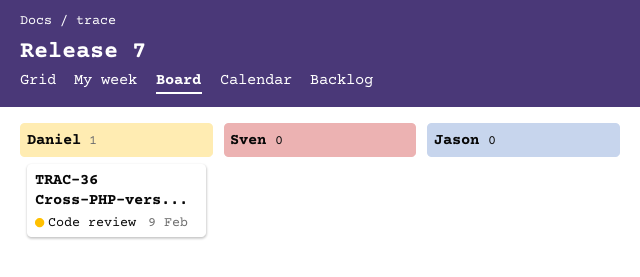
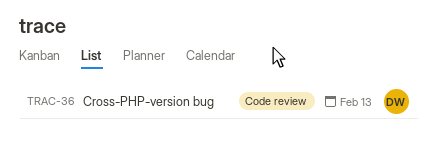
TRAC-36, due: Feb 9 -> Feb 13

